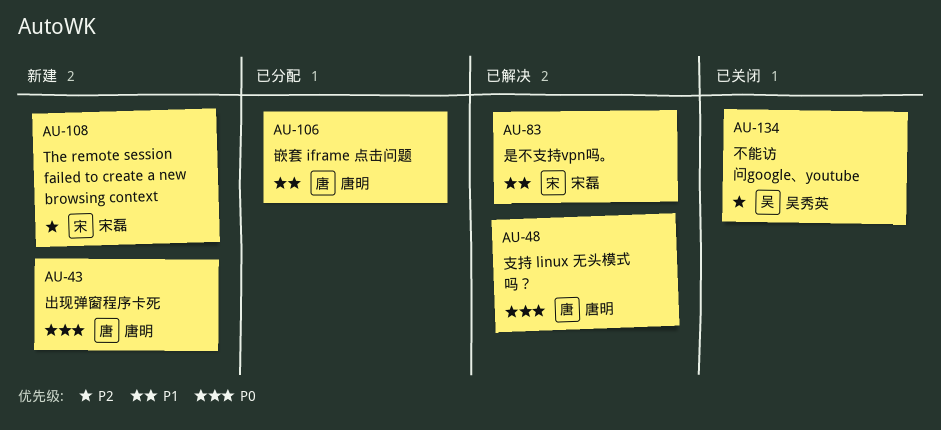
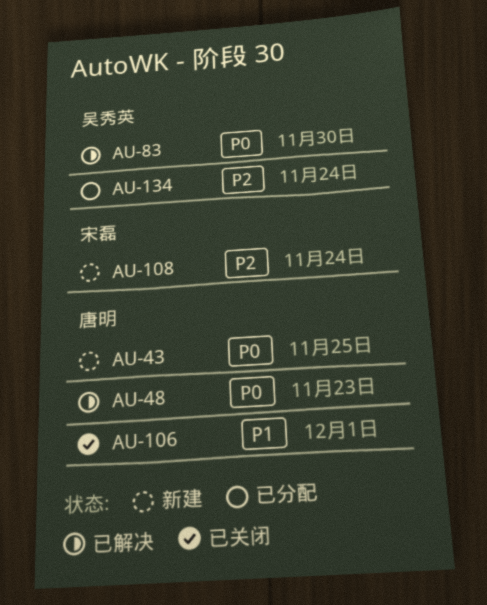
AU-83, owner: 宋磊 -> 吴秀英
AU-83, priority: P1 -> P0
AU-106, status: 已分配 -> 已关闭
AU-134, status: 已关闭 -> 已分配

